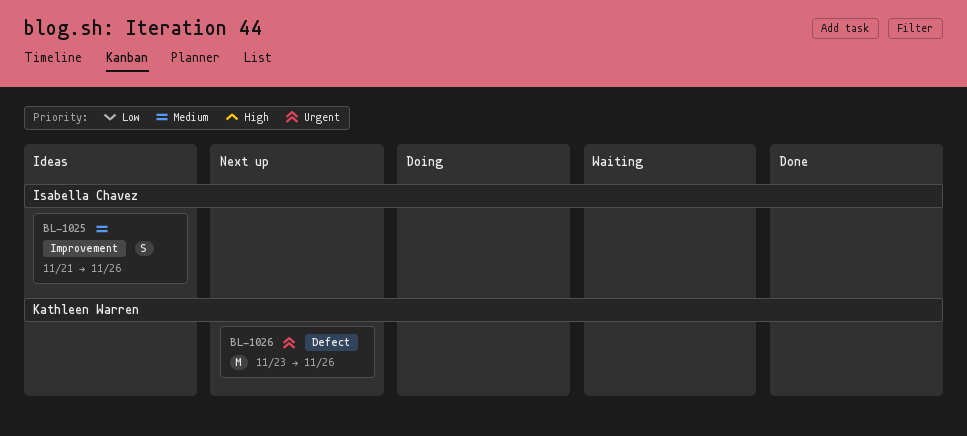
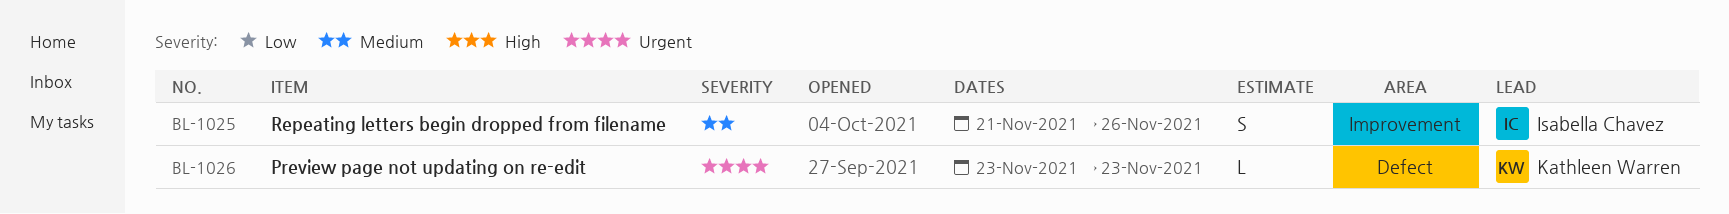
BL-1026, estimate: M -> L
BL-1026, due: Nov 26 -> Nov 23

